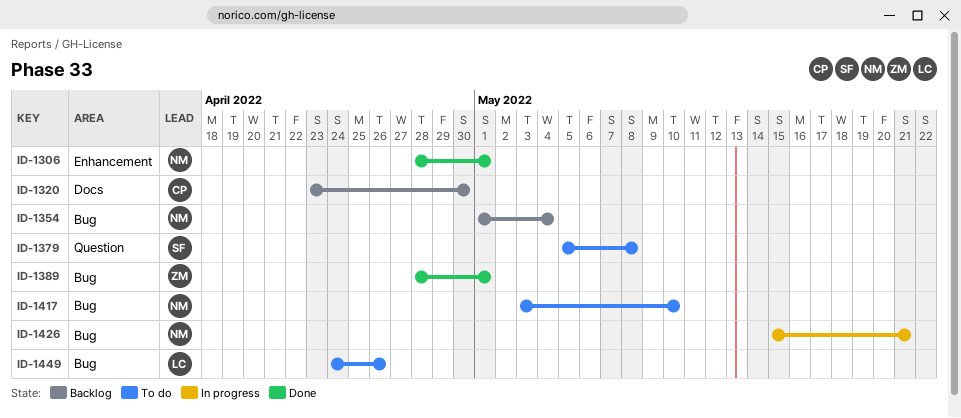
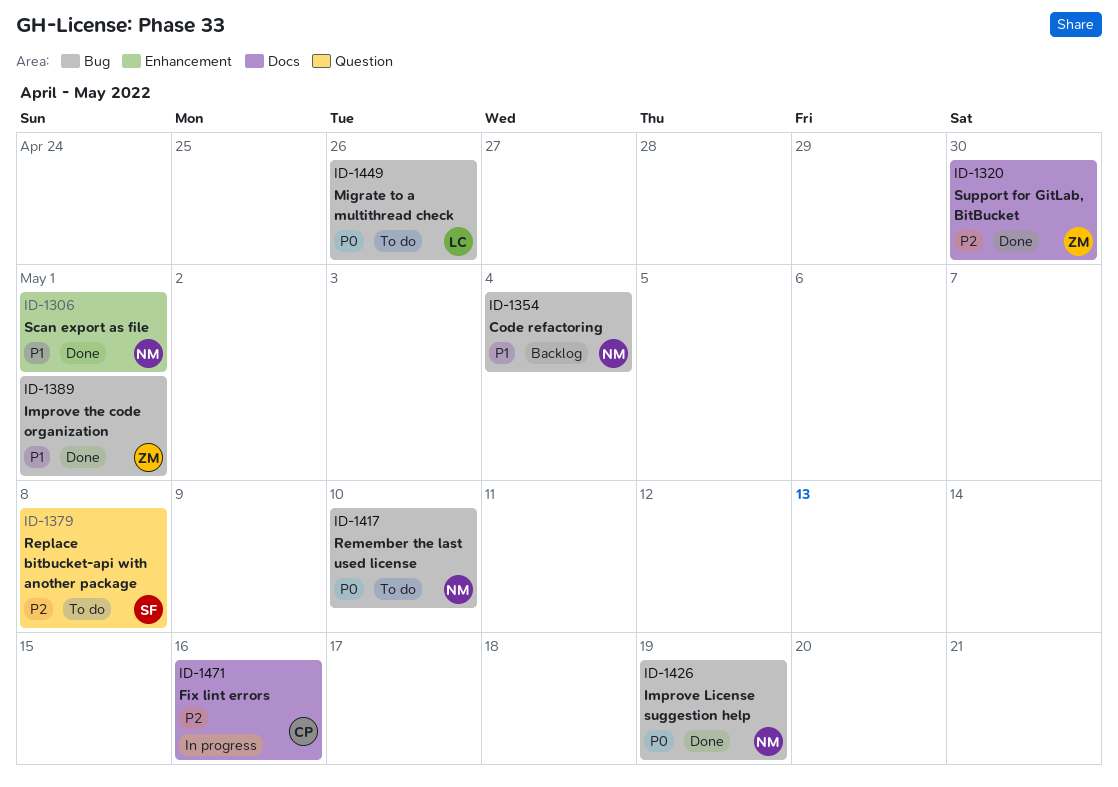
ID-1320, status: Backlog -> Done
ID-1320, owner: CP -> ZM
ID-1426, status: In progress -> Done
ID-1426, due: May 21 -> May 19
ID-1471: none -> present

